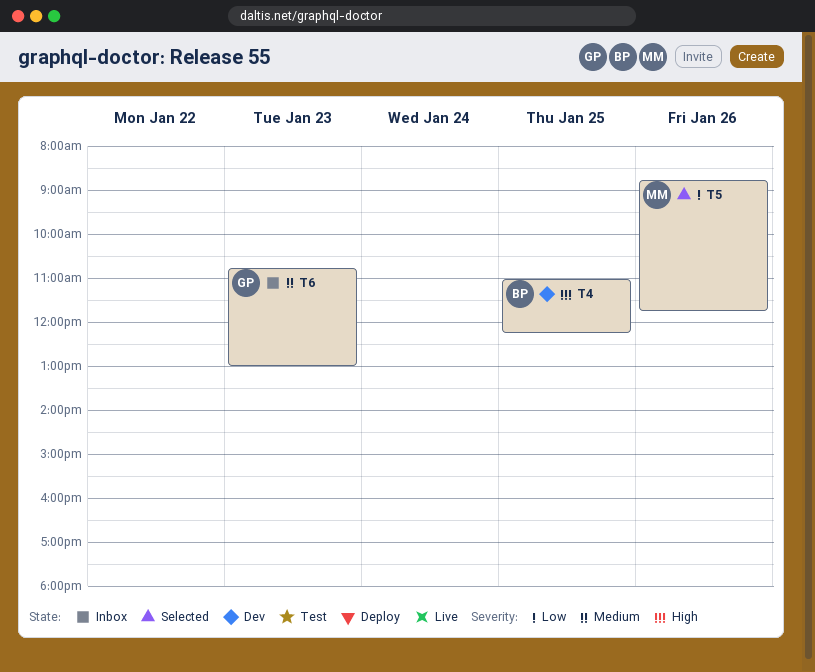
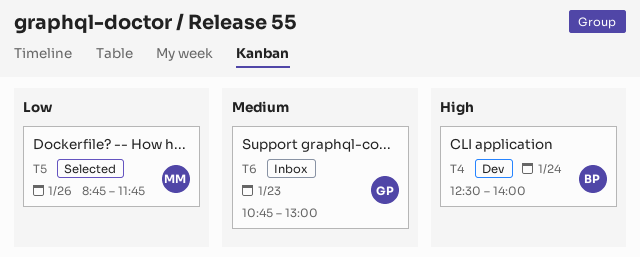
T4, day: Jan 25 -> Jan 24
T4, begins: 11:00 -> 12:30
T4, ends: 12:15 -> 14:00

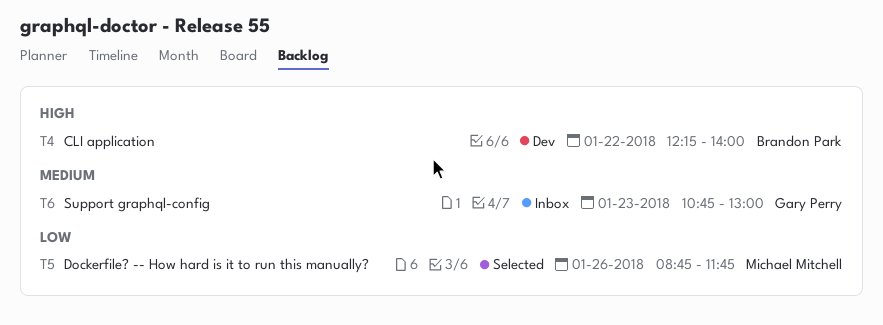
T4, day: Jan 24 -> Jan 22
T4, begins: 12:30 -> 12:15

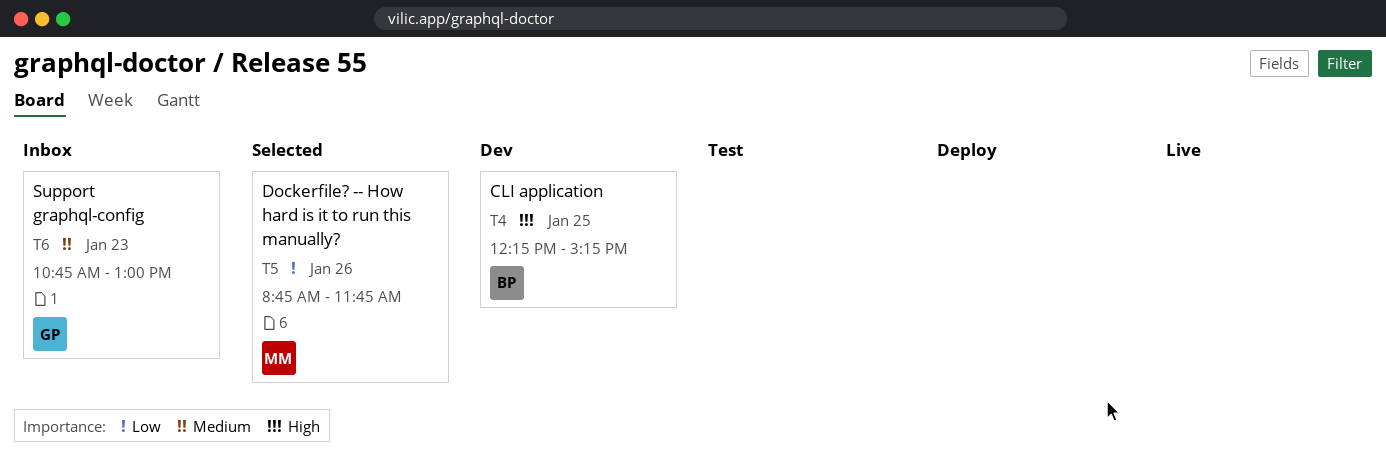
T4, day: Jan 22 -> Jan 25
T4, ends: 14:00 -> 15:15

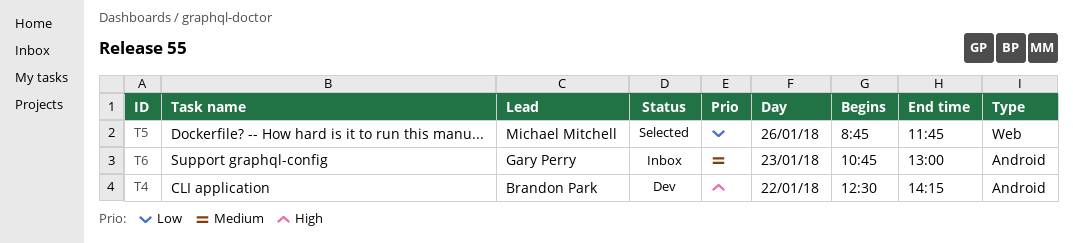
T4, day: Jan 25 -> Jan 22
T4, begins: 12:15 -> 12:30
T4, ends: 15:15 -> 14:15

